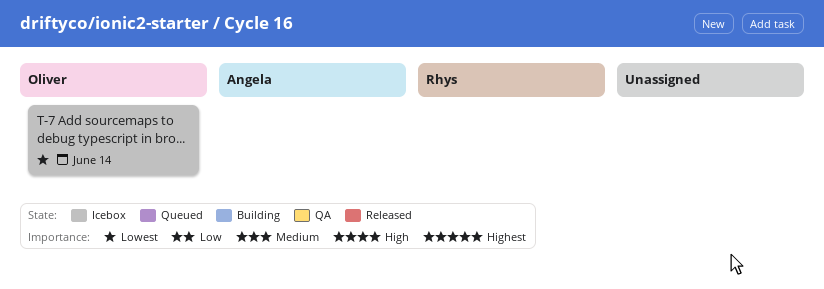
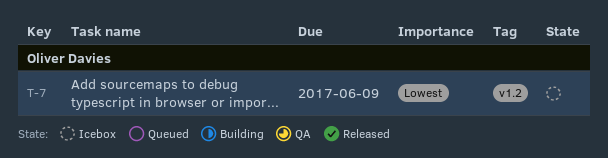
T-7, due: Jun 14 -> Jun 9

